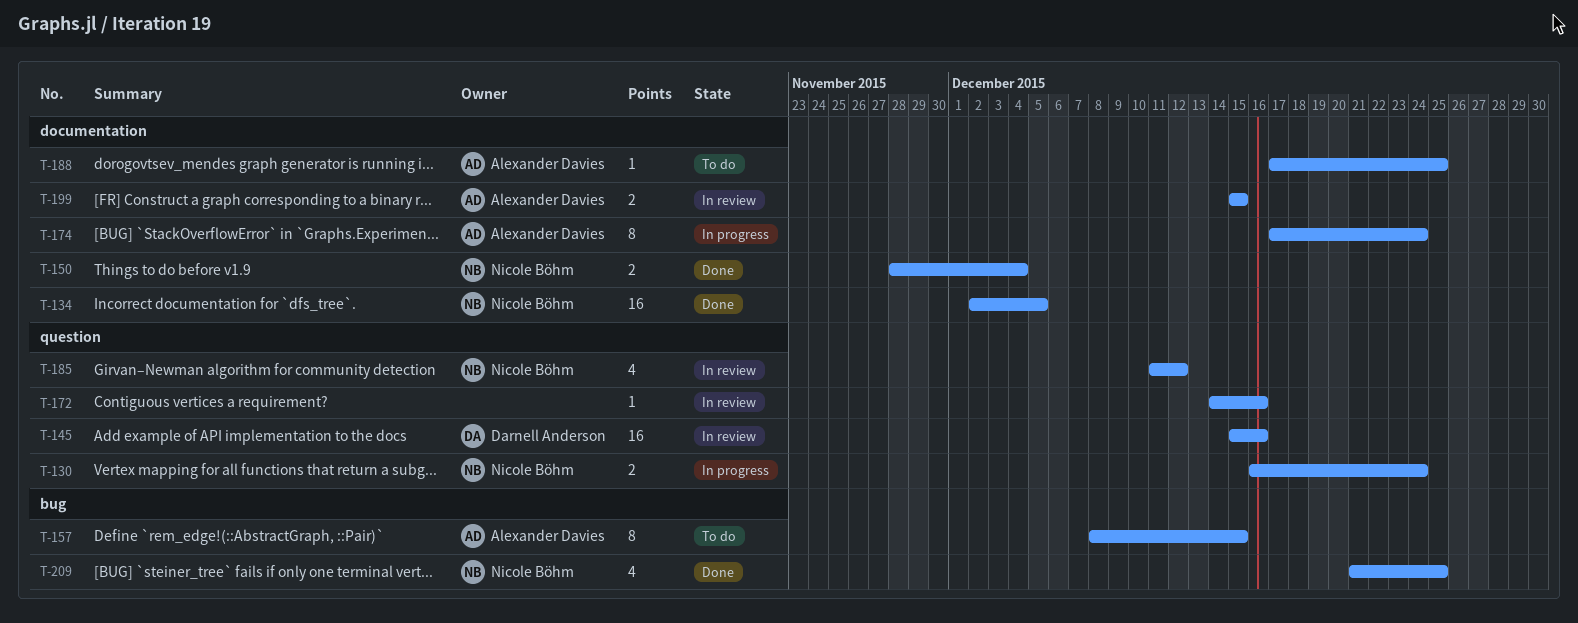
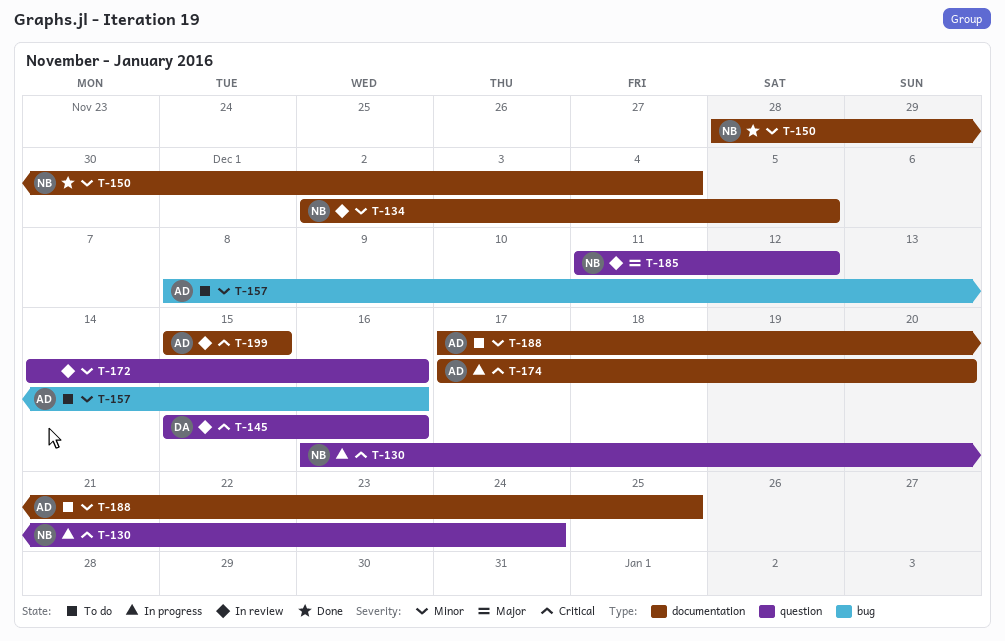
T-134, status: Done -> In review
T-157, due: Dec 15 -> Dec 16
T-174, due: Dec 24 -> Dec 20
T-209: present -> none

